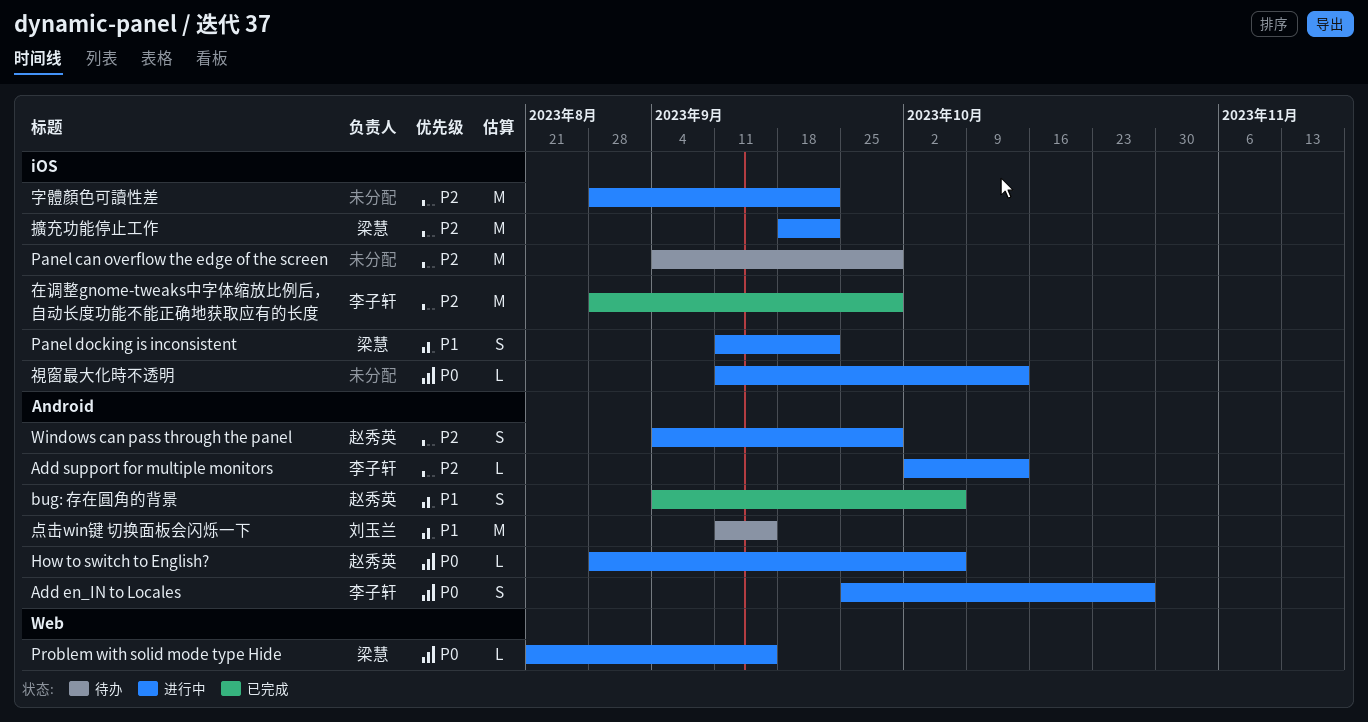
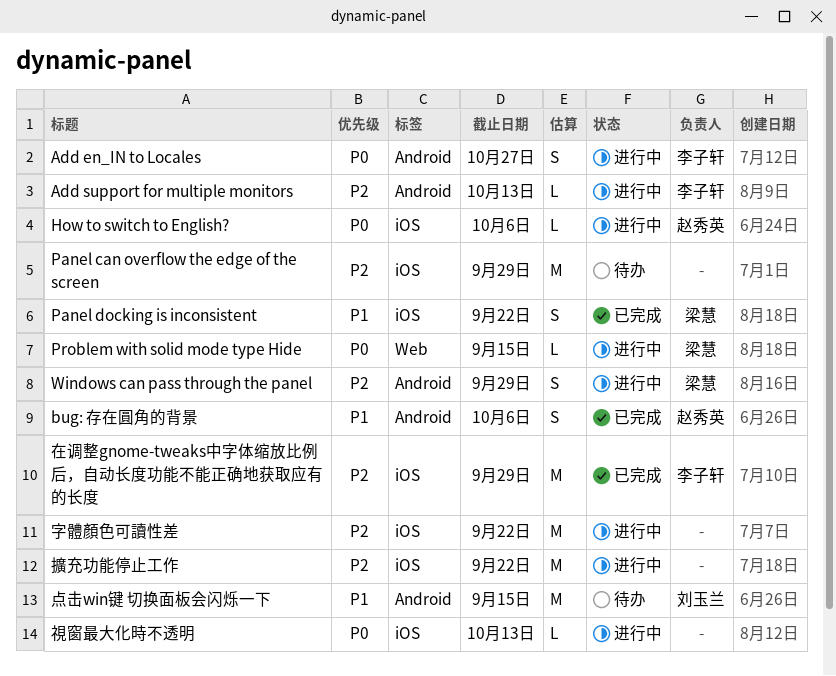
How to switch to English?, label: Android -> iOS
Panel docking is inconsistent, status: 进行中 -> 已完成
Windows can pass through the panel, owner: 赵秀英 -> 梁慧
擴充功能停止工作, owner: 梁慧 -> none

